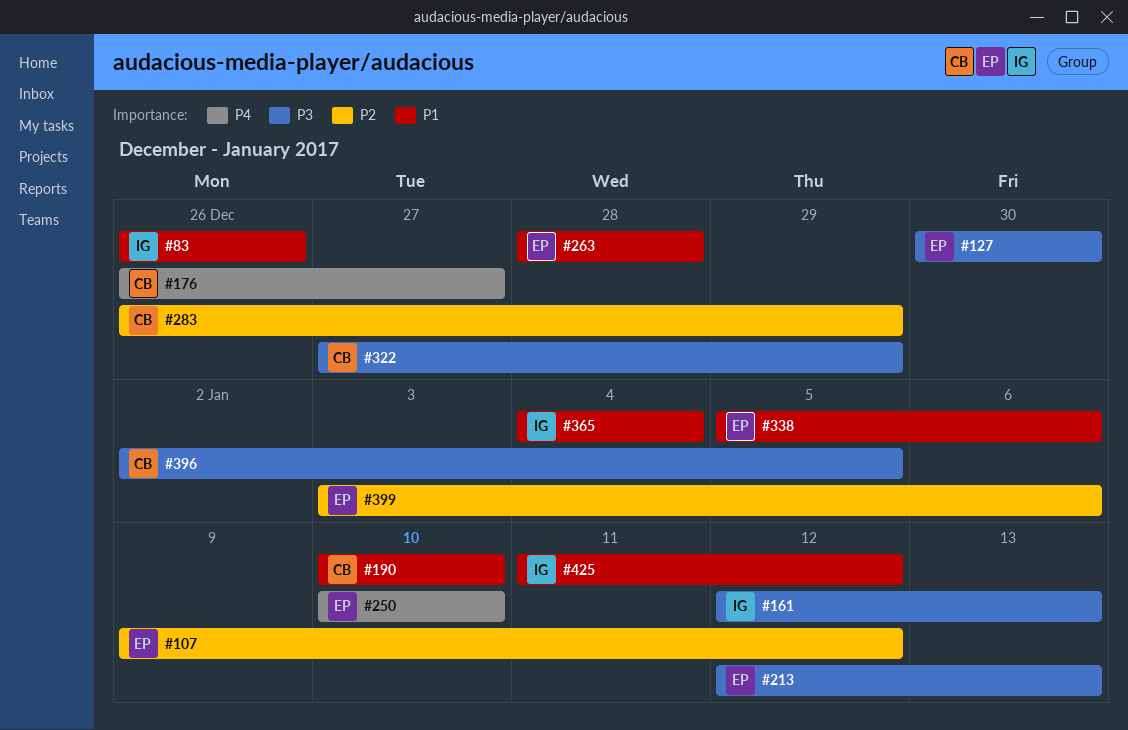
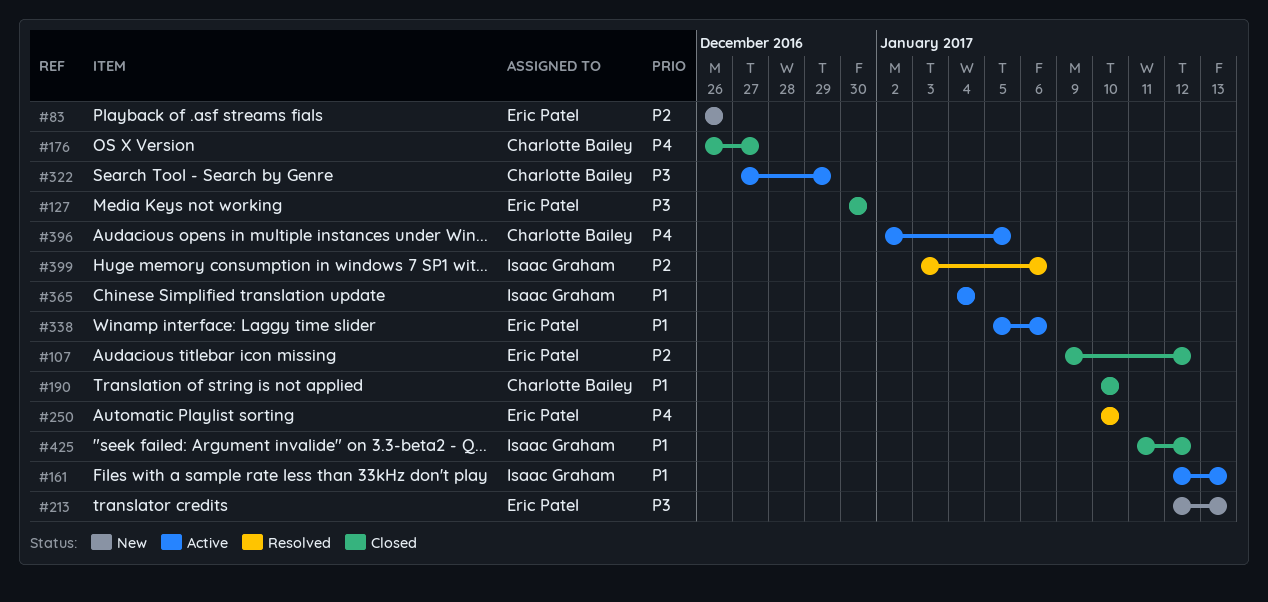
#83, owner: Isaac Graham -> Eric Patel
#83, priority: P1 -> P2
#161, priority: P3 -> P1
#263: present -> none
#283: present -> none
#396, priority: P3 -> P4
#399, owner: Eric Patel -> Isaac Graham

